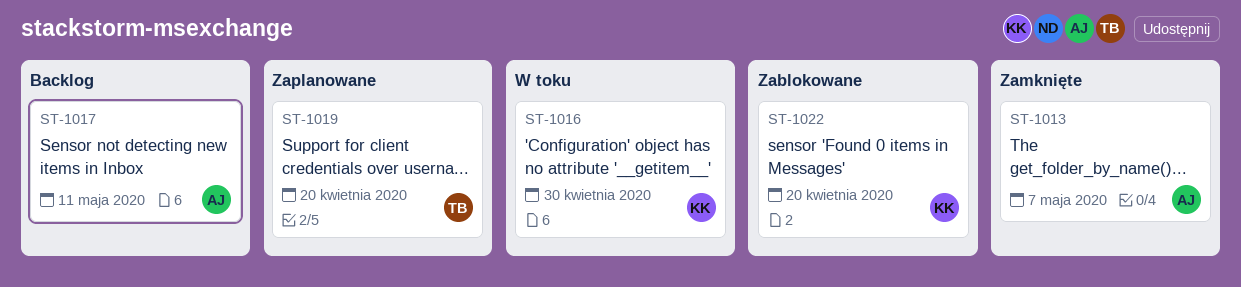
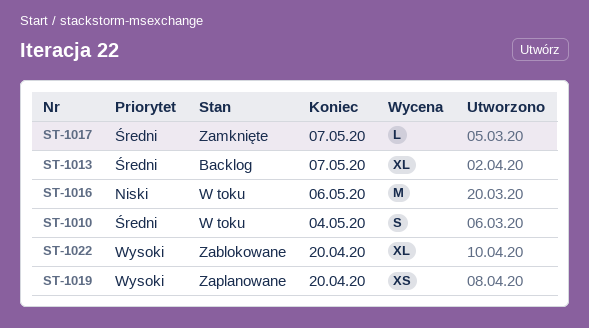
ST-1010: none -> present
ST-1013, status: Zamknięte -> Backlog
ST-1016, due: Apr 30 -> May 6
ST-1017, status: Backlog -> Zamknięte
ST-1017, due: May 11 -> May 7

